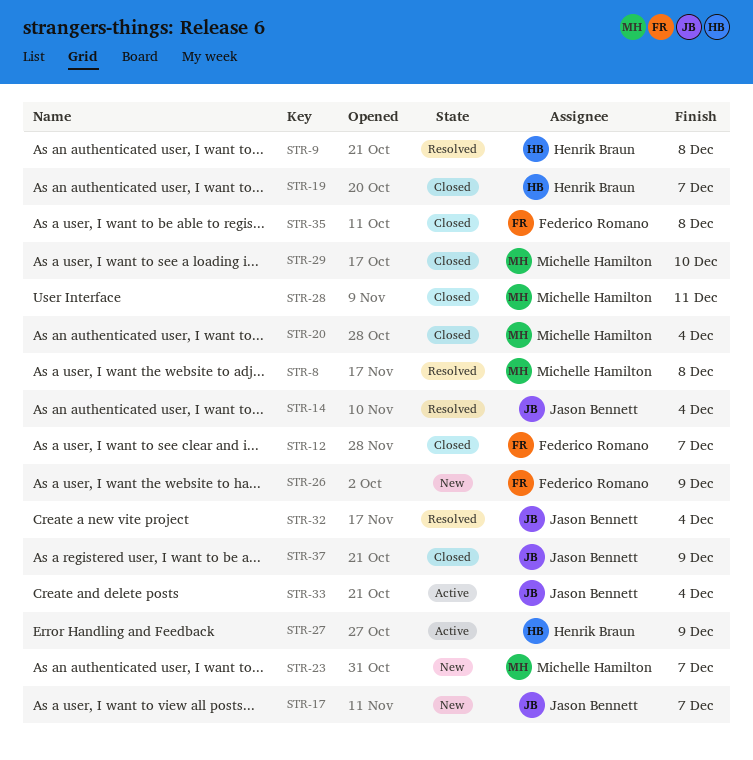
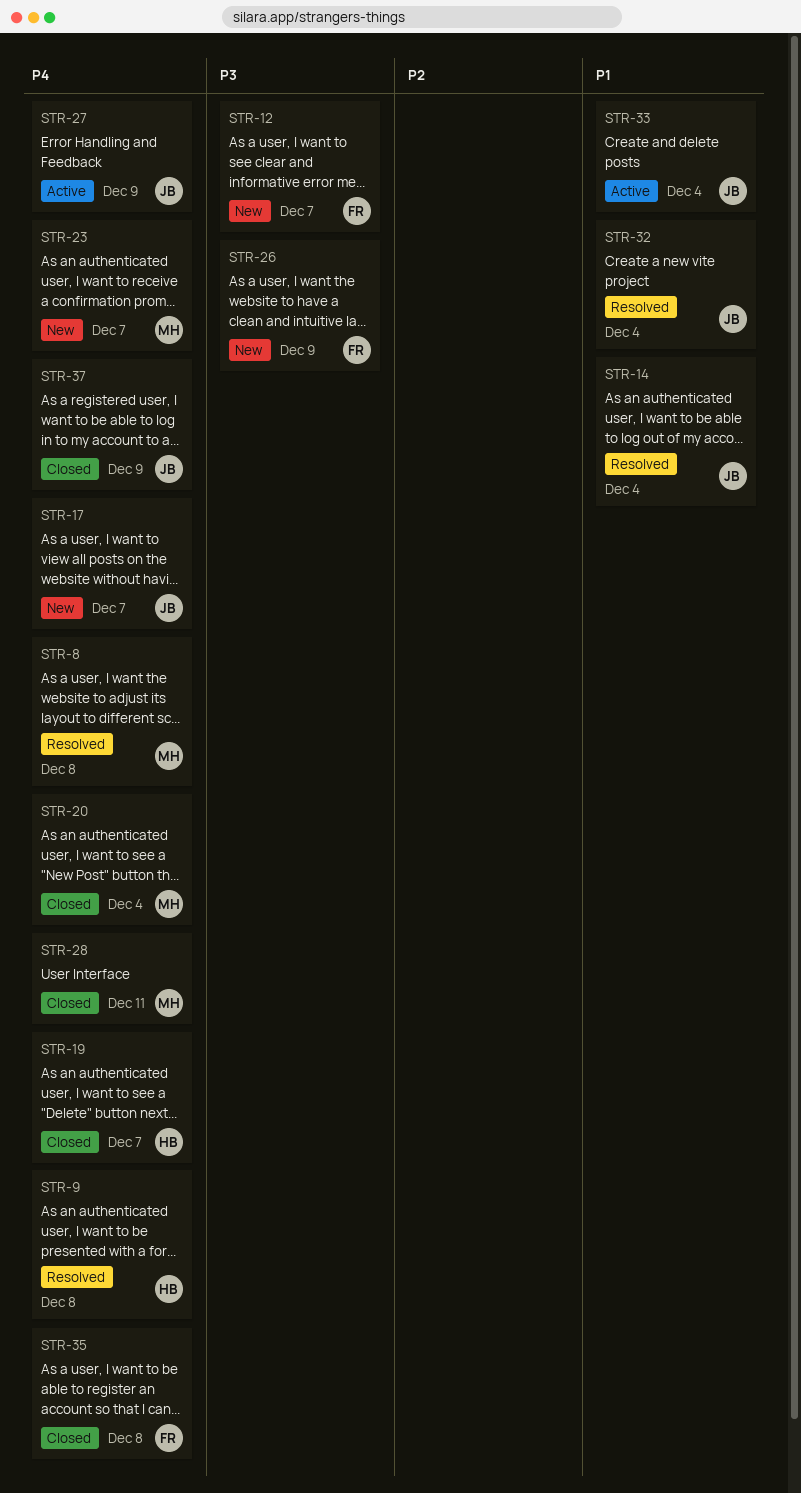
STR-12, status: Closed -> New
STR-27, owner: Henrik Braun -> Jason Bennett
STR-29: present -> none

